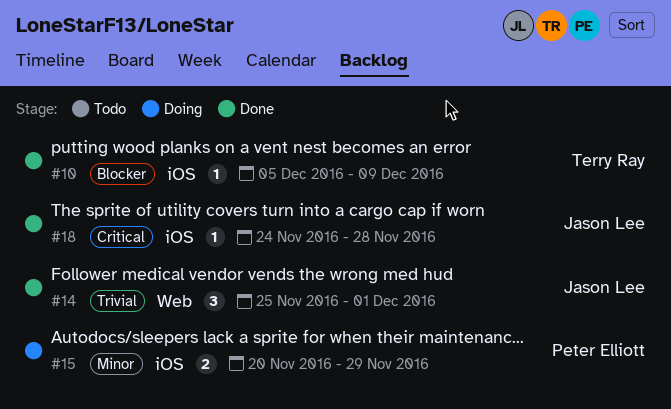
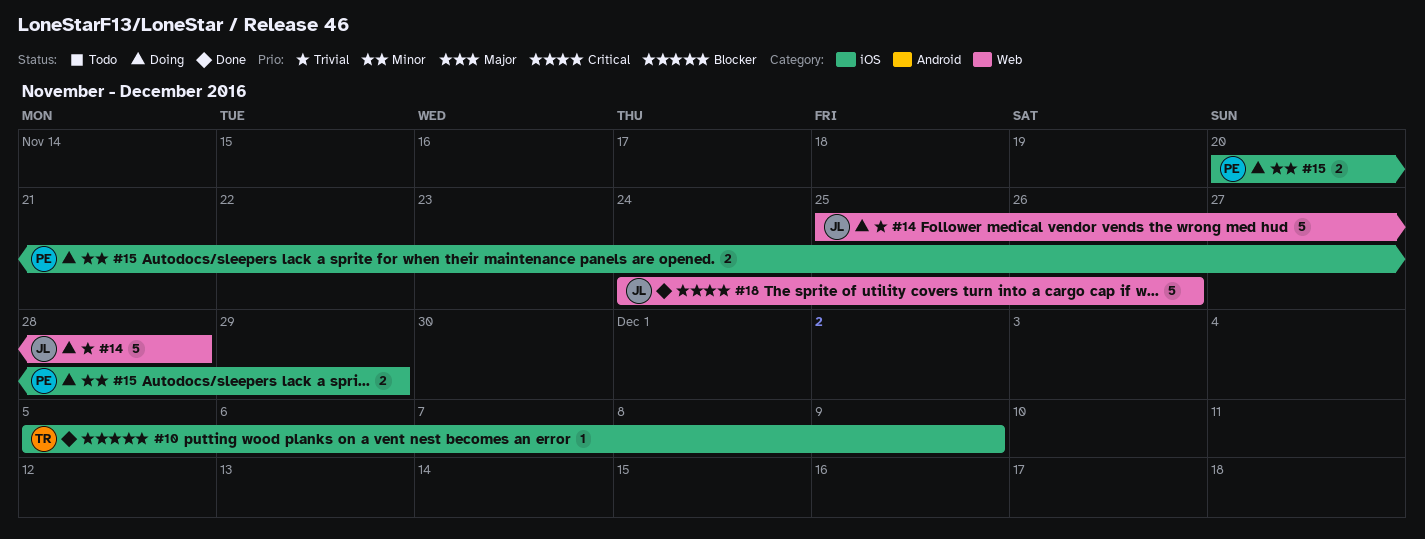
#14, status: Done -> Doing
#14, estimate: 3 -> 5
#14, due: Dec 1 -> Nov 28
#18, label: iOS -> Web
#18, estimate: 1 -> 5
#18, due: Nov 28 -> Nov 26

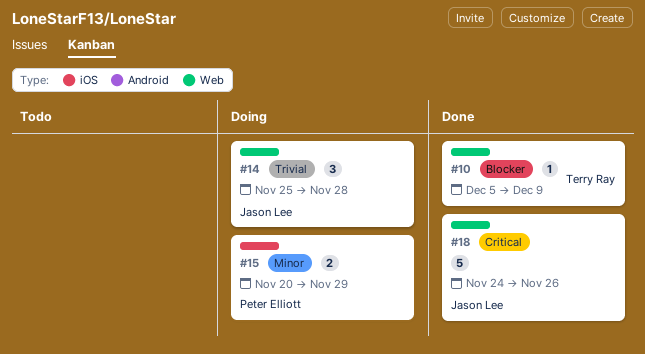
#10, label: iOS -> Web
#14, estimate: 5 -> 3

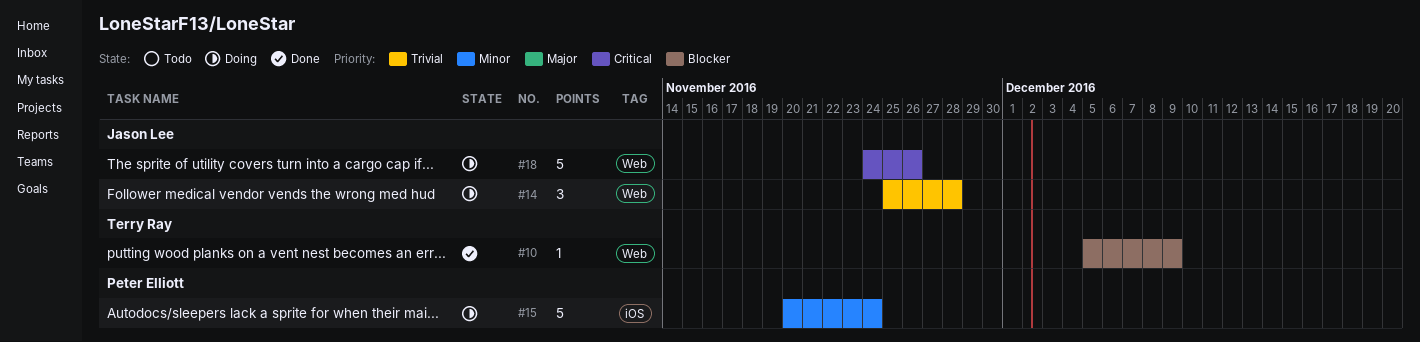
#15, estimate: 2 -> 5
#15, due: Nov 29 -> Nov 24
#18, status: Done -> Doing

